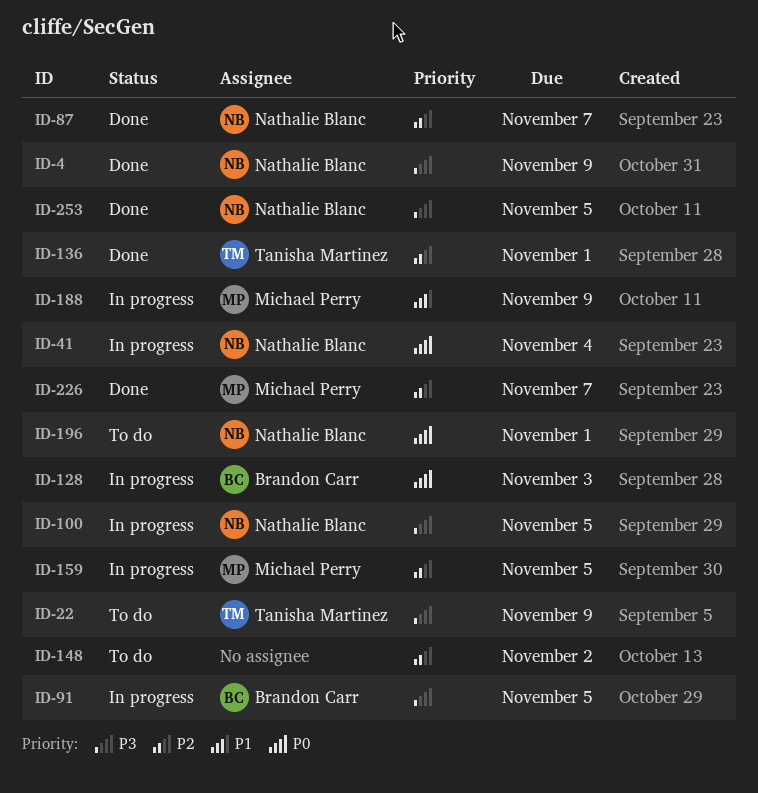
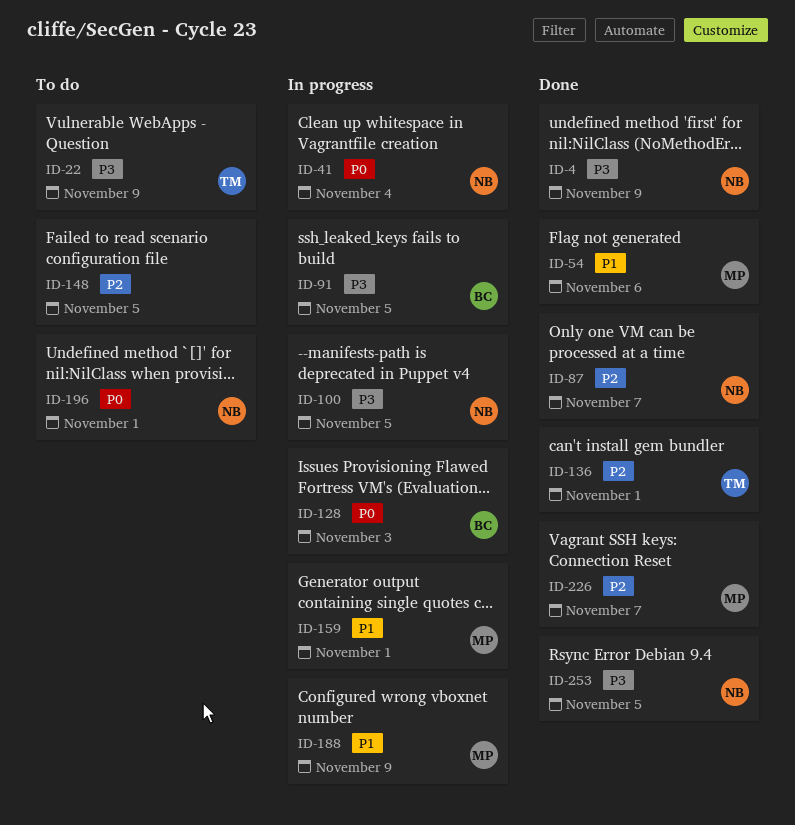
ID-54: none -> present
ID-148, due: Nov 2 -> Nov 5
ID-159, priority: P2 -> P1
ID-159, due: Nov 5 -> Nov 1

